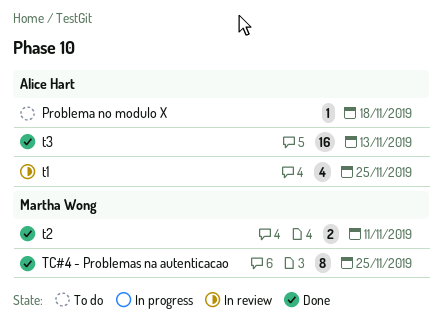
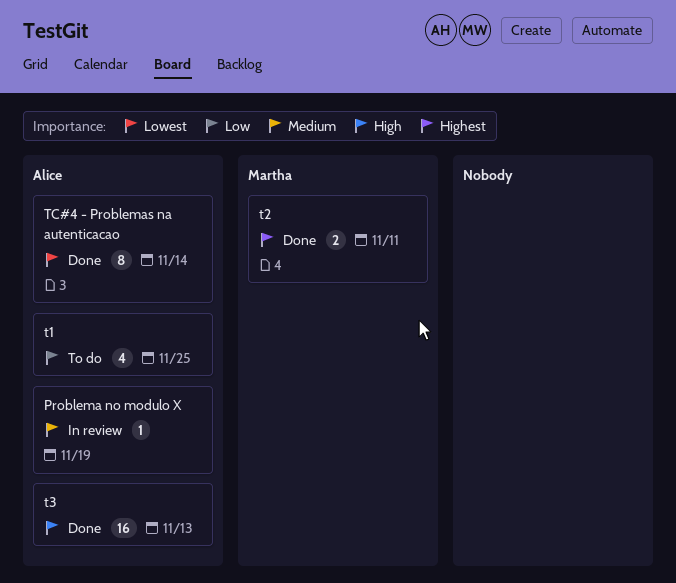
Problema no modulo X, status: To do -> In review
Problema no modulo X, due: Nov 18 -> Nov 19
t1, status: In review -> To do
TC#4 - Problemas na autenticacao, owner: Martha Wong -> Alice Hart
TC#4 - Problemas na autenticacao, due: Nov 25 -> Nov 14

